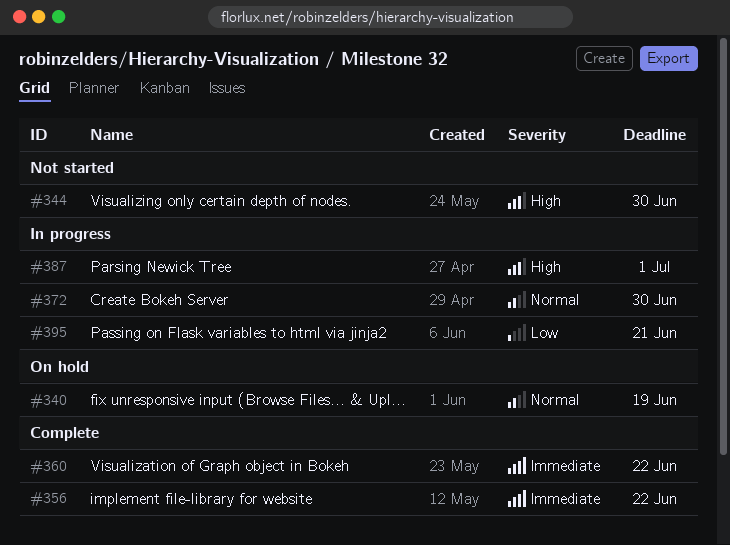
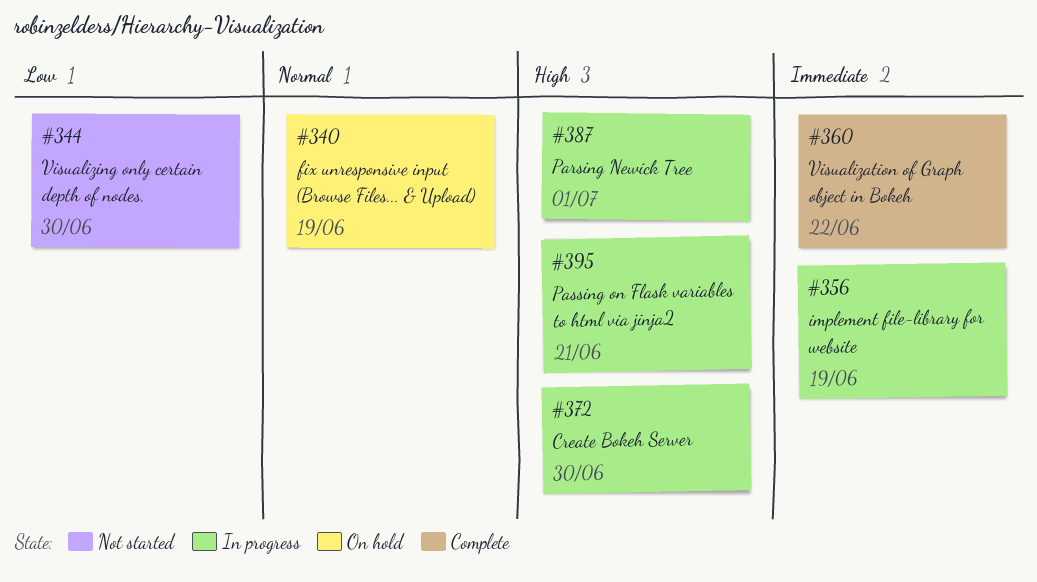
#344, priority: High -> Low
#356, status: Complete -> In progress
#356, due: Jun 22 -> Jun 19
#372, priority: Normal -> High
#395, priority: Low -> High

